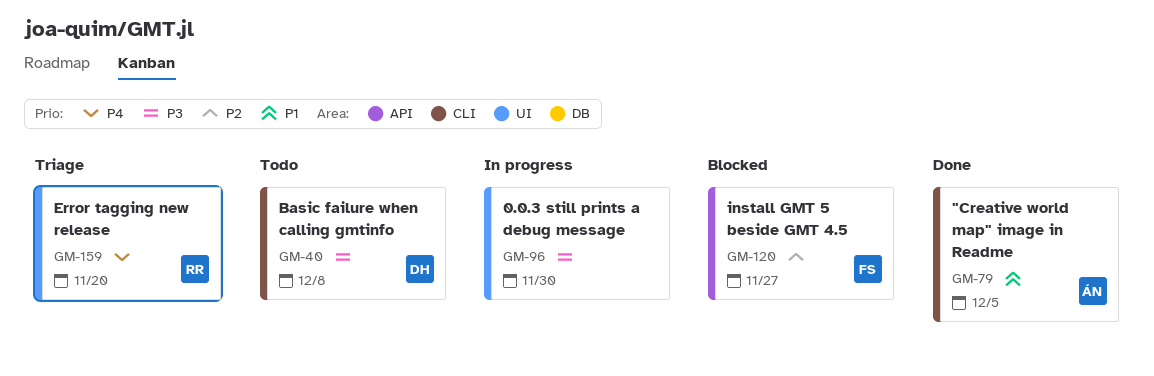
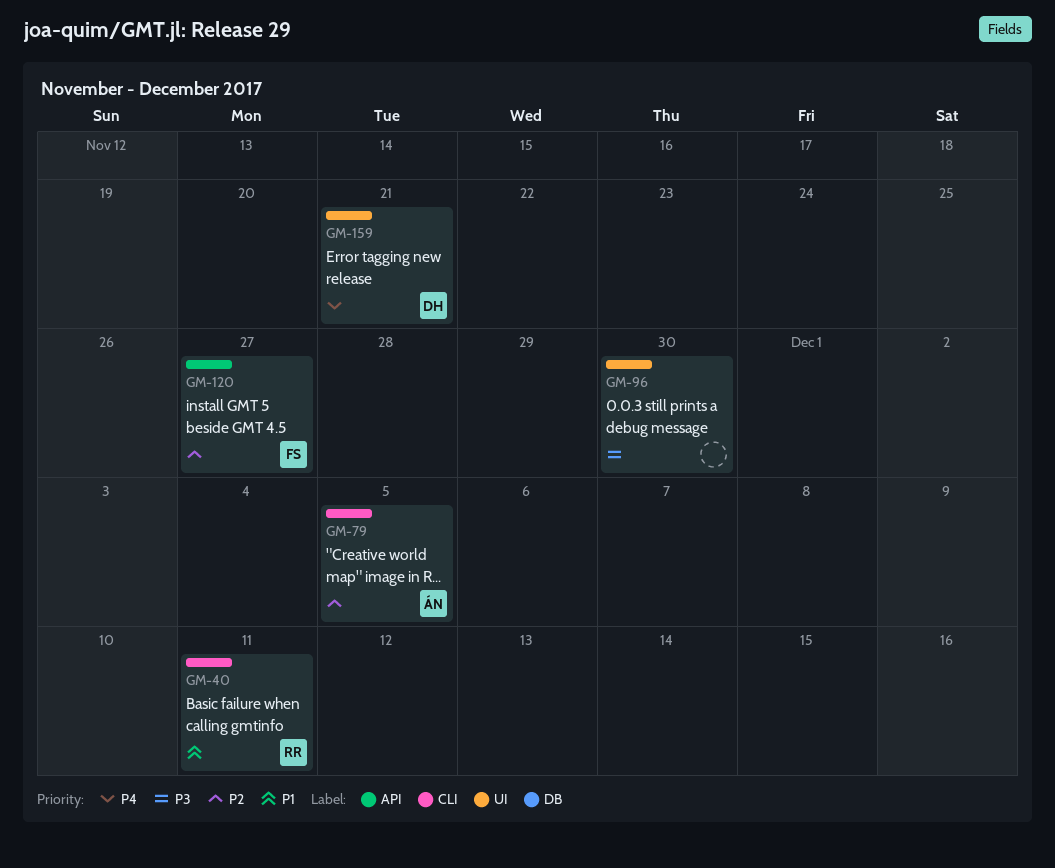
GM-40, owner: DH -> RR
GM-40, priority: P3 -> P1
GM-40, due: Dec 8 -> Dec 11
GM-79, priority: P1 -> P2
GM-159, owner: RR -> DH
GM-159, due: Nov 20 -> Nov 21

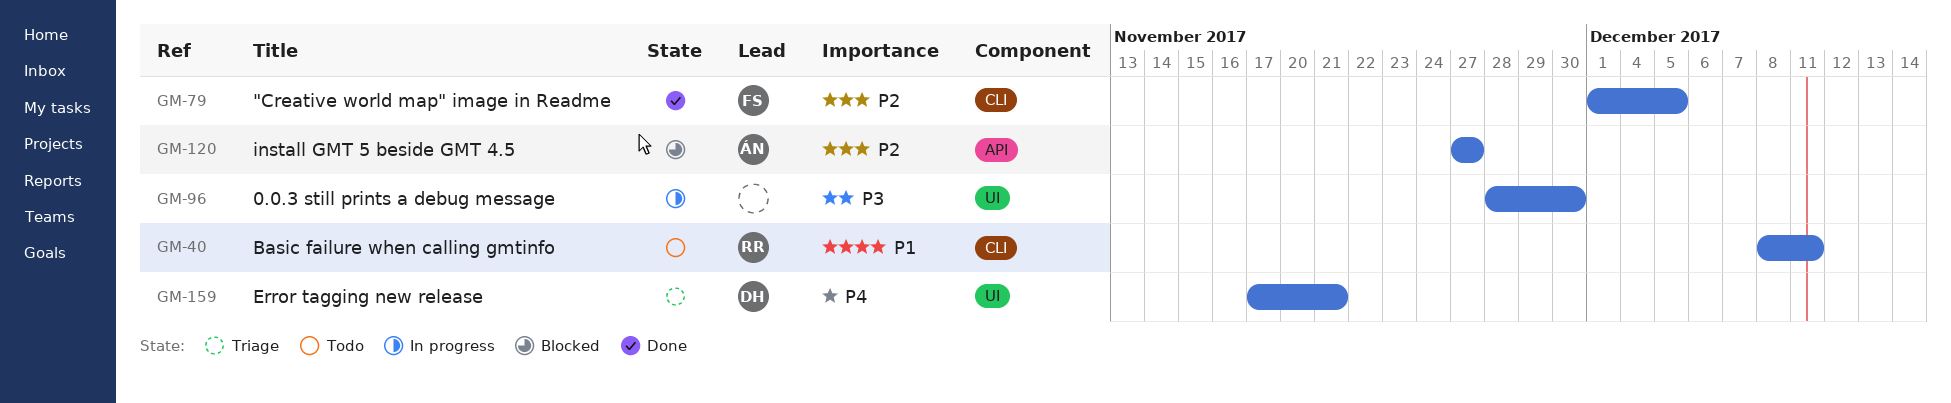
GM-79, owner: ÁN -> FS
GM-120, owner: FS -> ÁN

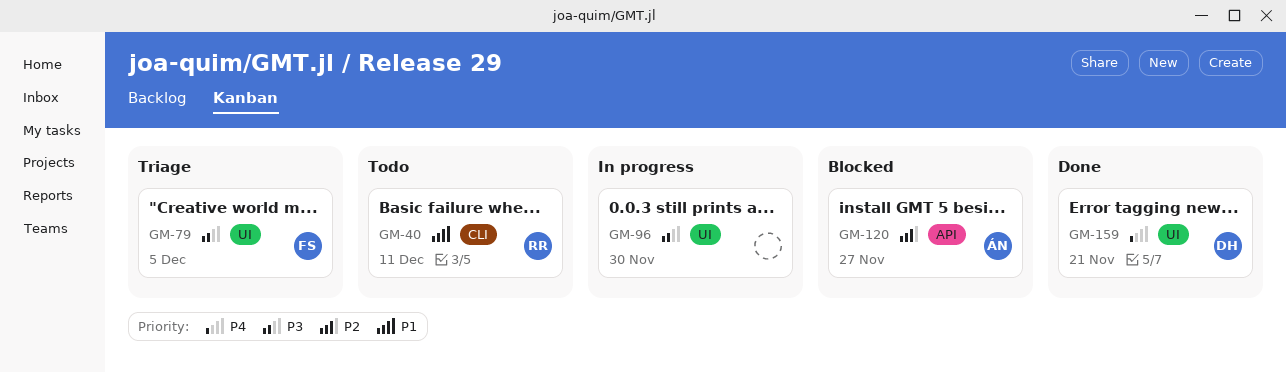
GM-79, status: Done -> Triage
GM-79, priority: P2 -> P3
GM-79, label: CLI -> UI
GM-159, status: Triage -> Done

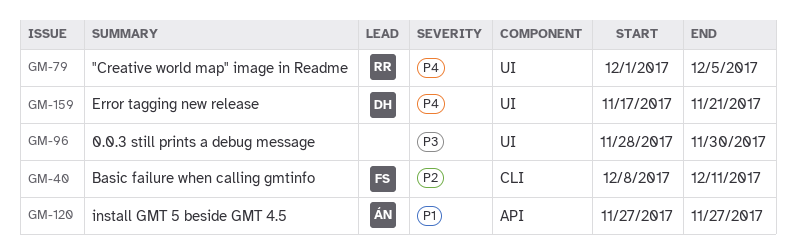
GM-40, owner: RR -> FS
GM-40, priority: P1 -> P2
GM-79, owner: FS -> RR
GM-79, priority: P3 -> P4
GM-120, priority: P2 -> P1

